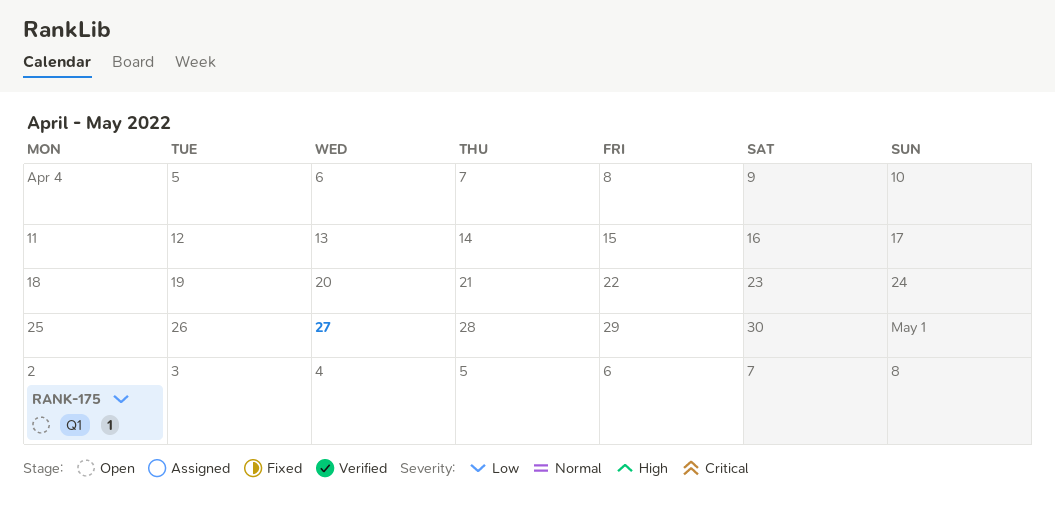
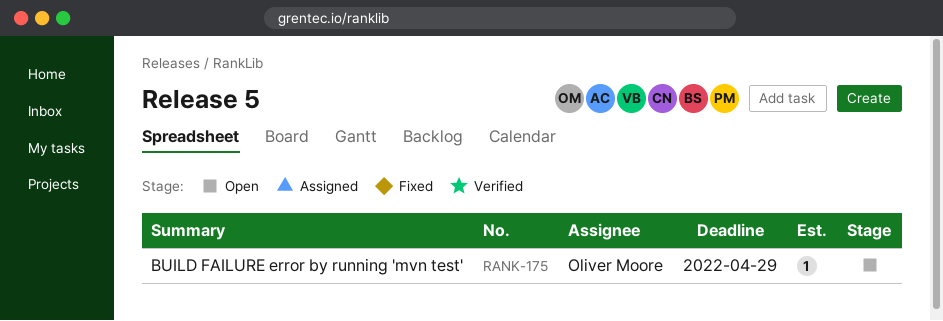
RANK-175, due: May 2 -> Apr 29

